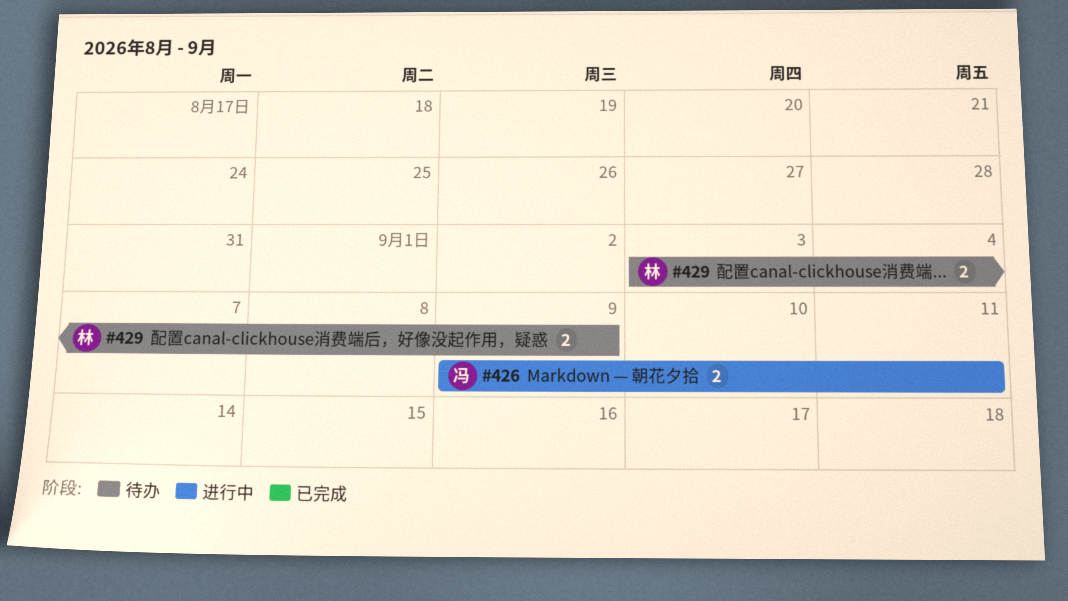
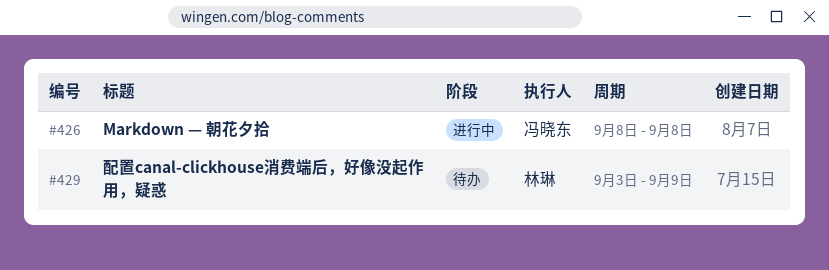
#426, start: Sep 9 -> Sep 8
#426, due: Sep 11 -> Sep 8

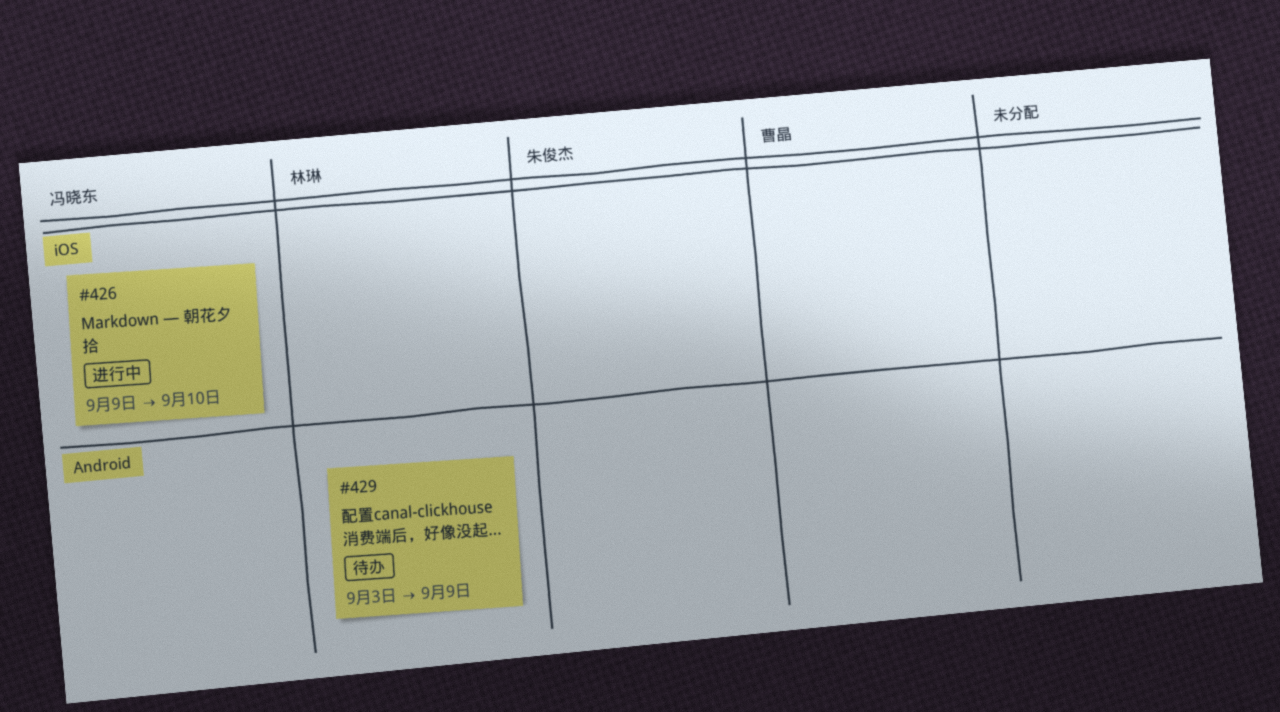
#426, start: Sep 8 -> Sep 9
#426, due: Sep 8 -> Sep 10

